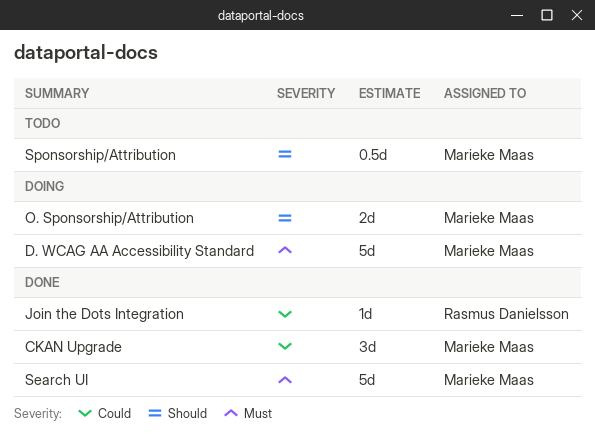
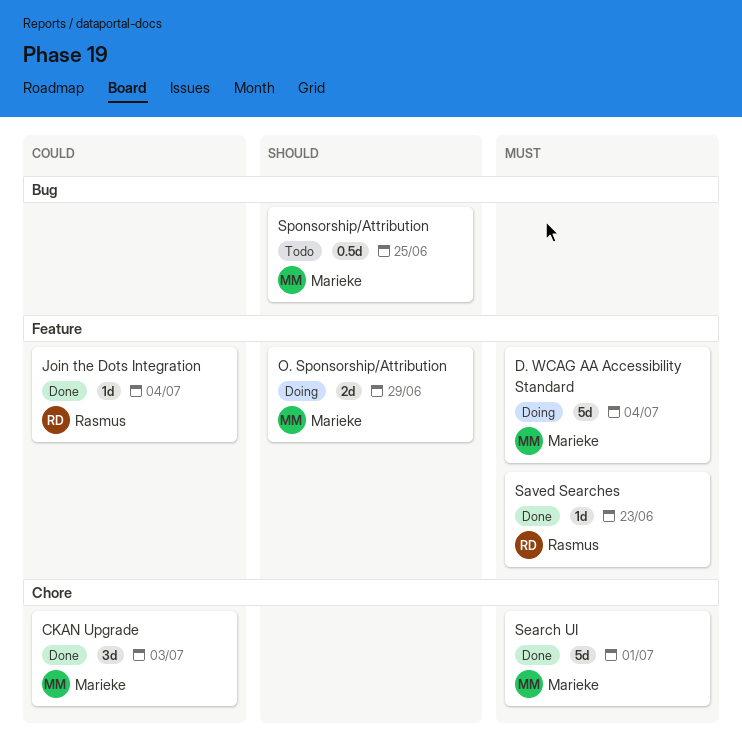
Saved Searches: none -> present

